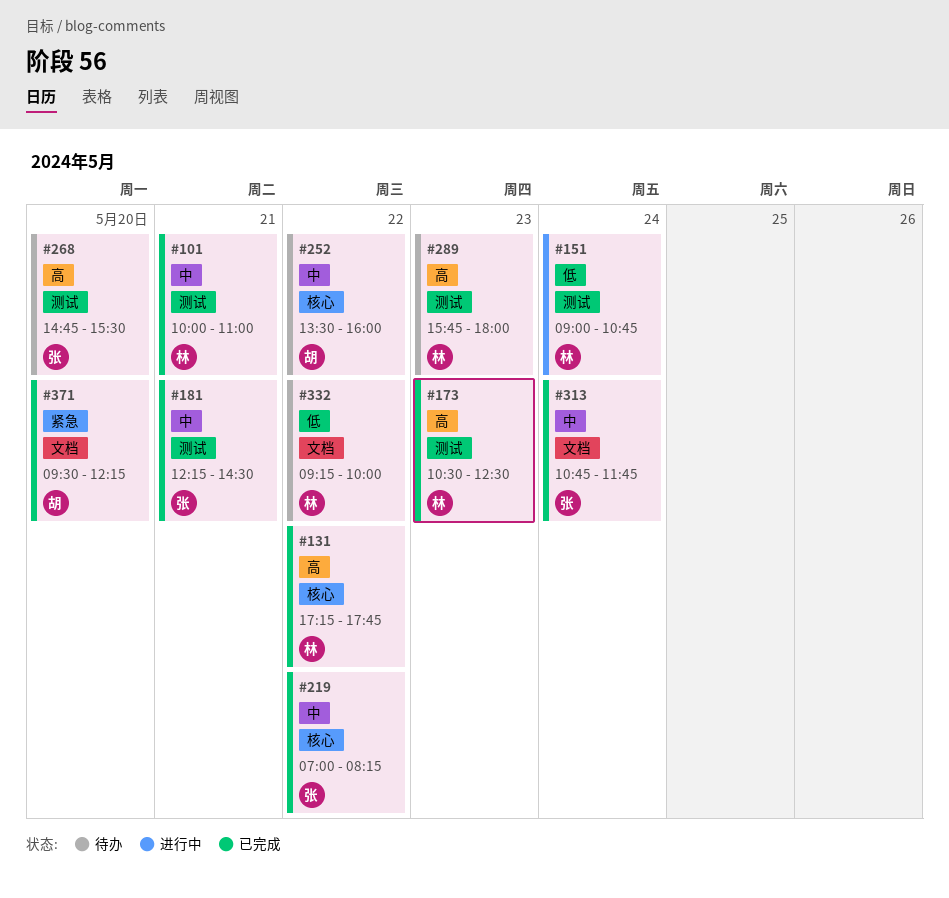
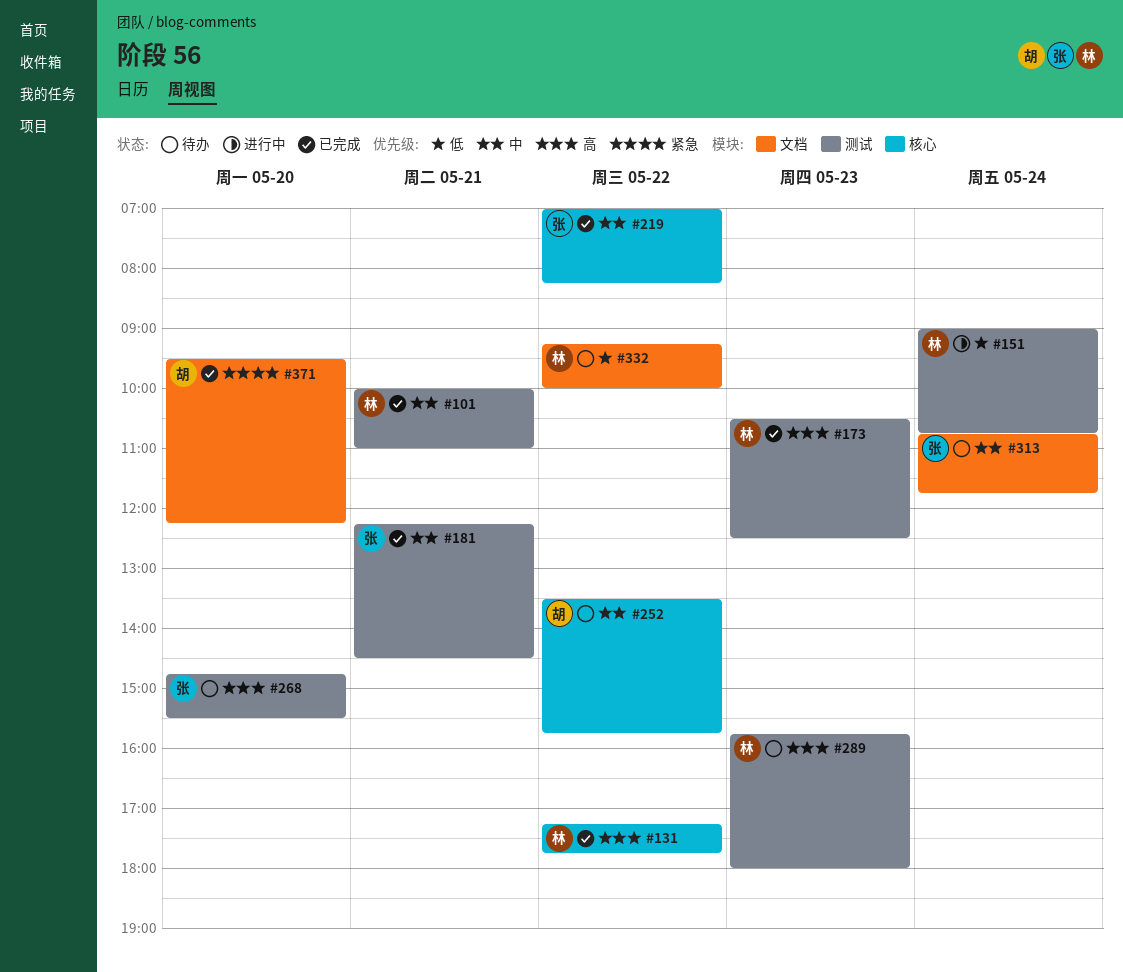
#252, ends: 16:00 -> 15:45
#313, status: 已完成 -> 待办

